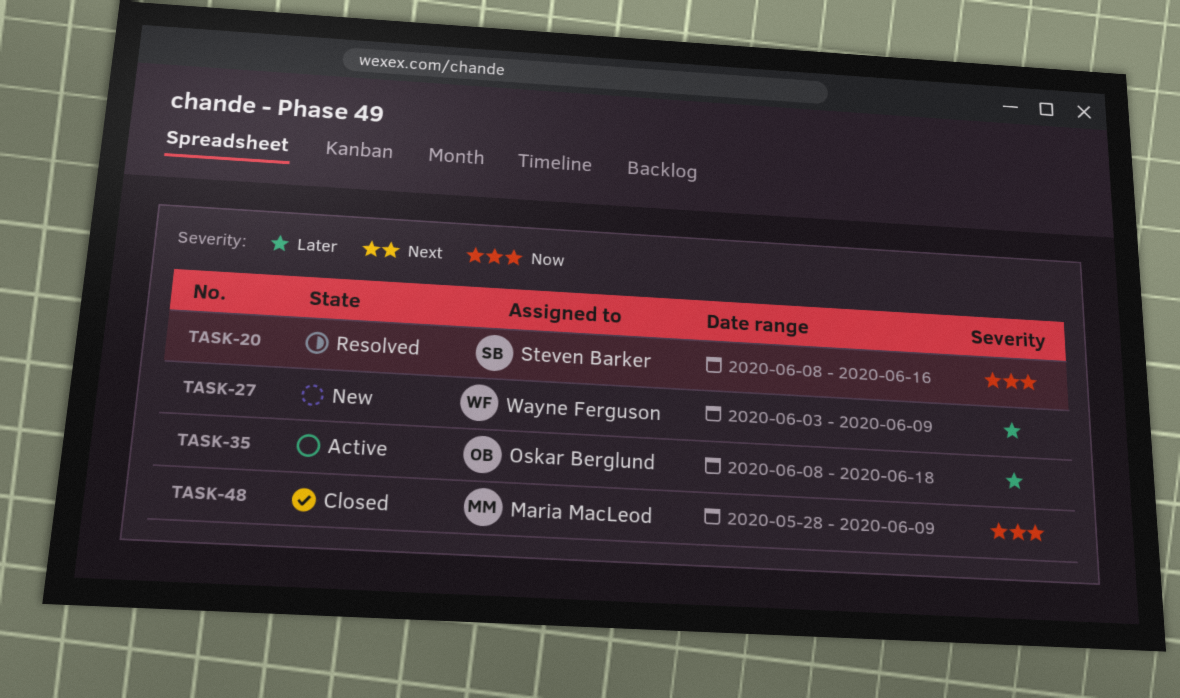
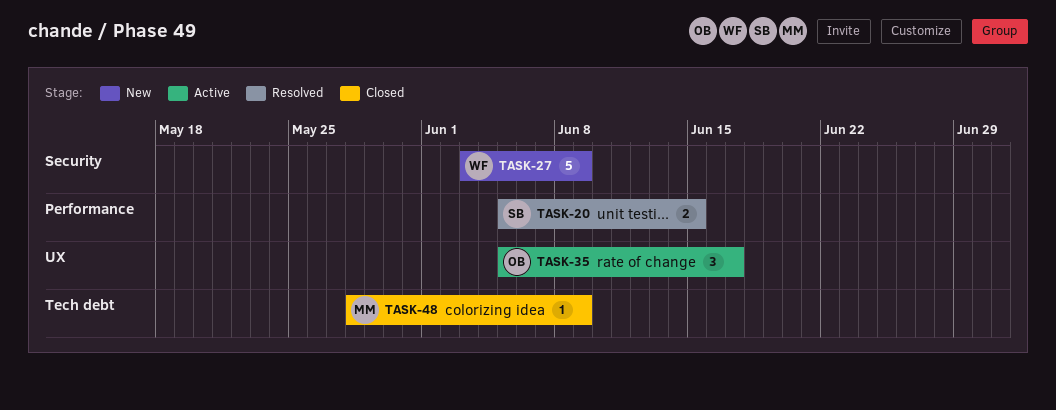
TASK-20, start: Jun 8 -> Jun 5
TASK-20, due: Jun 16 -> Jun 15
TASK-35, start: Jun 8 -> Jun 5
TASK-35, due: Jun 18 -> Jun 17

